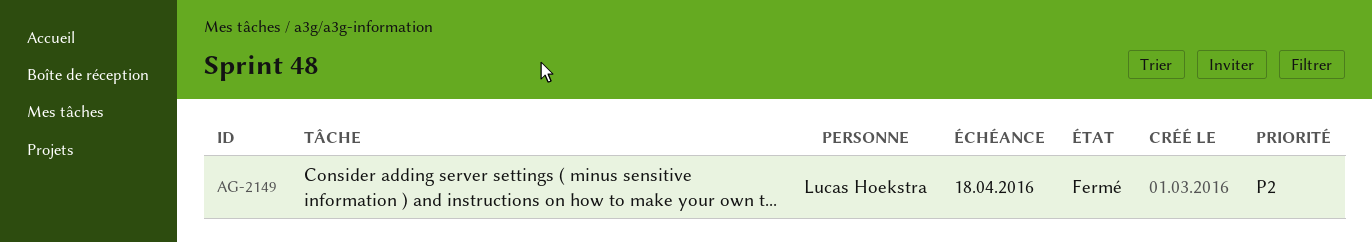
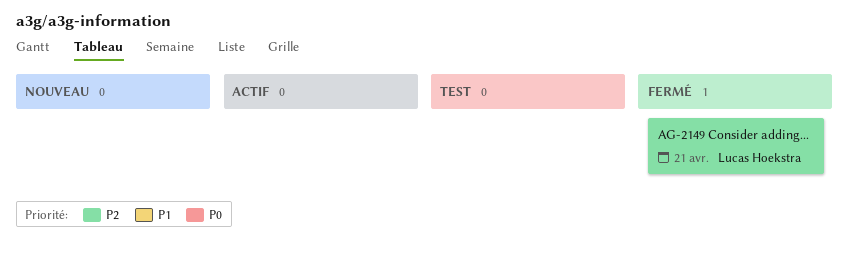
AG-2149, due: Apr 18 -> Apr 21

